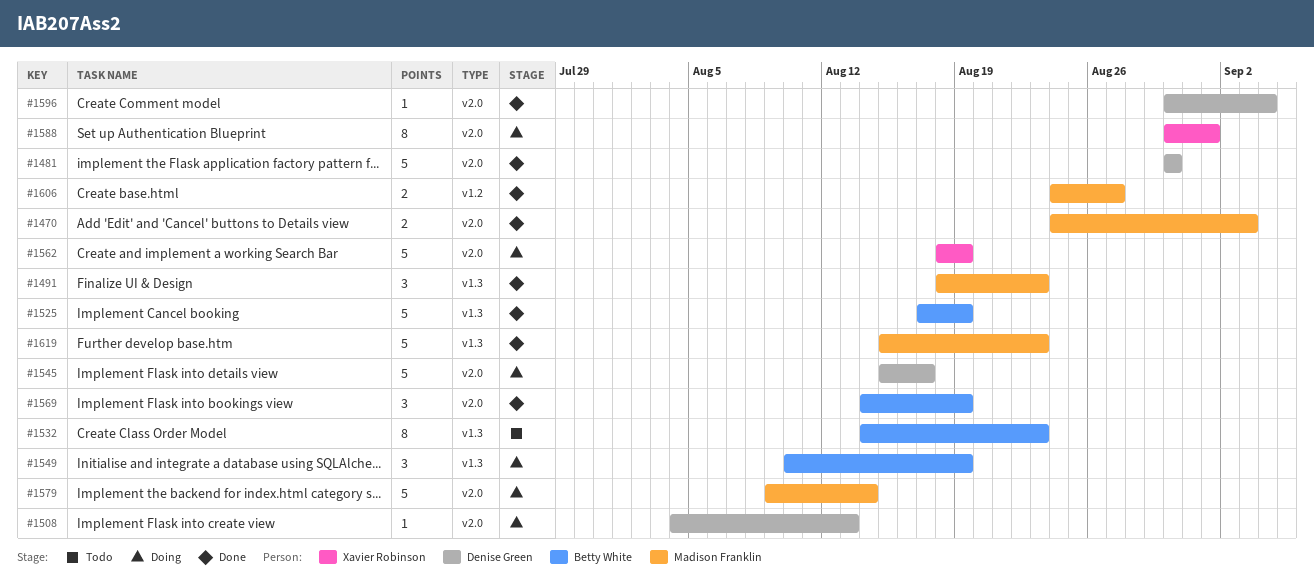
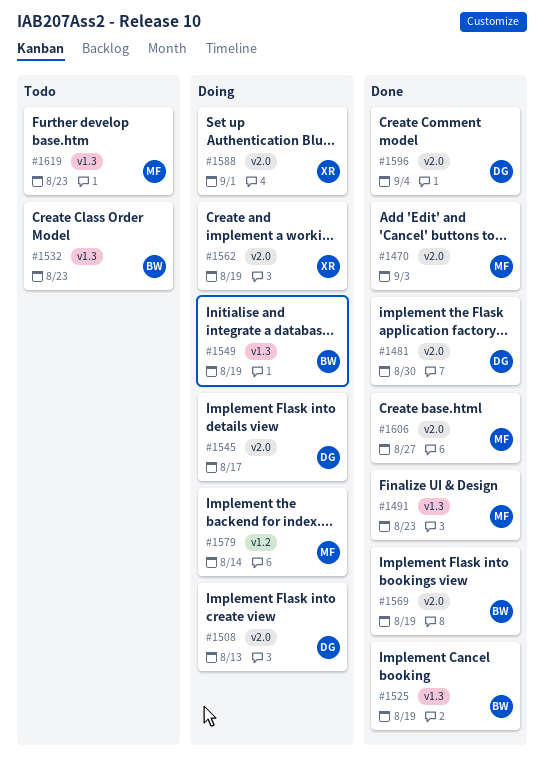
#1579, label: v2.0 -> v1.2
#1606, label: v1.2 -> v2.0
#1619, status: Done -> Todo

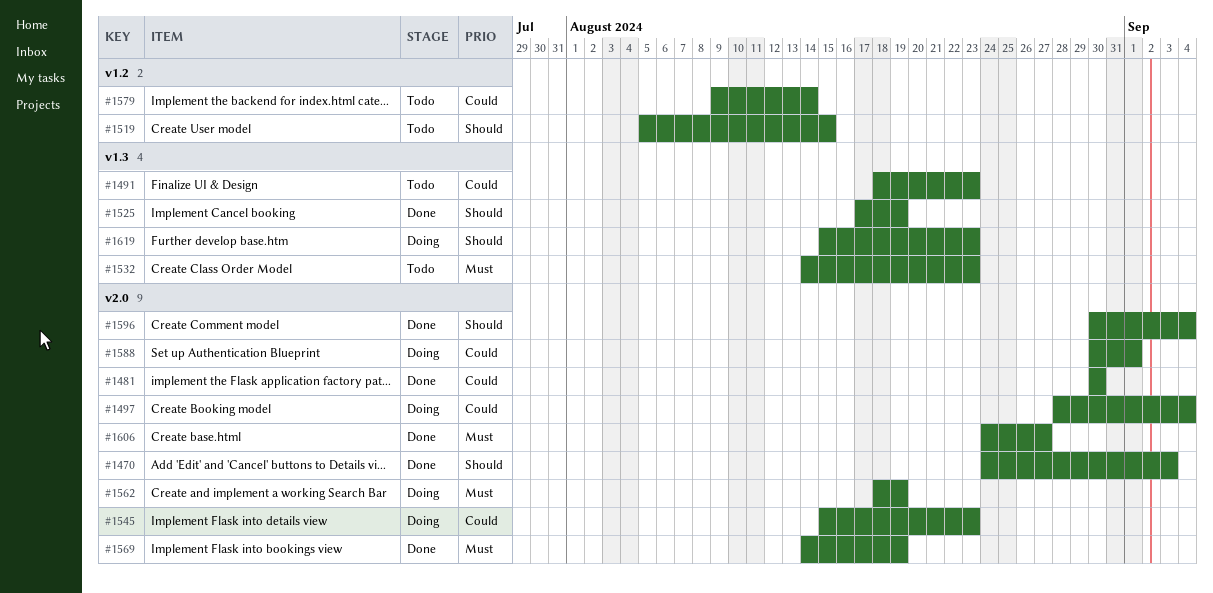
#1491, status: Done -> Todo
#1497: none -> present
#1508: present -> none
#1519: none -> present
#1545, due: Aug 17 -> Aug 23
#1549: present -> none
#1579, status: Doing -> Todo
#1619, status: Todo -> Doing

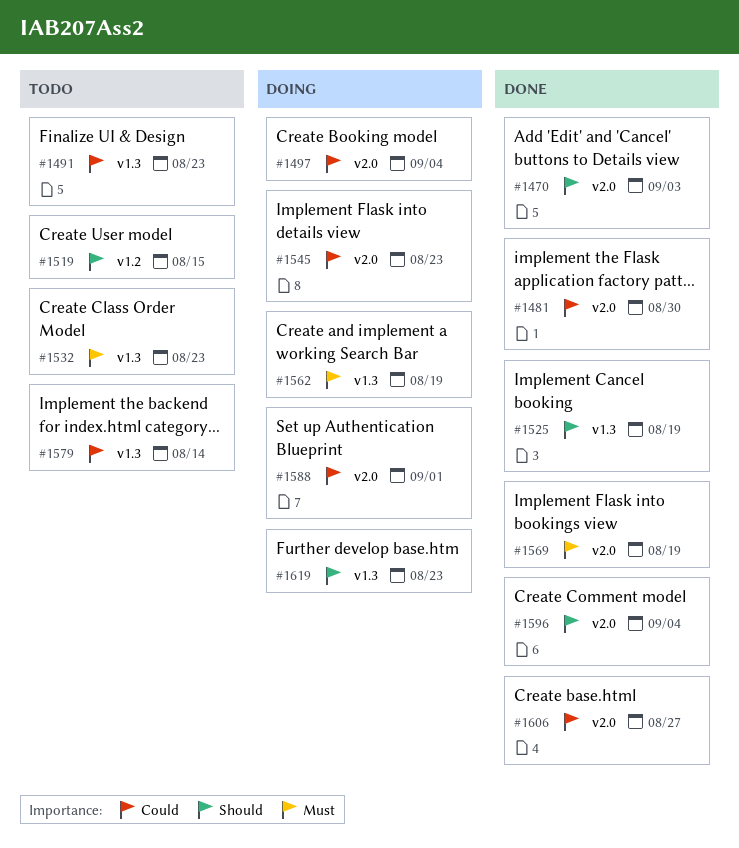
#1562, label: v2.0 -> v1.3
#1579, label: v1.2 -> v1.3
#1606, priority: Must -> Could

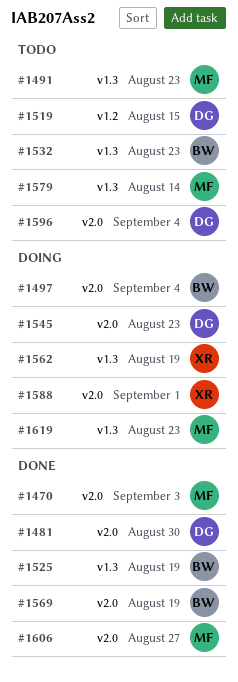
#1596, status: Done -> Todo

